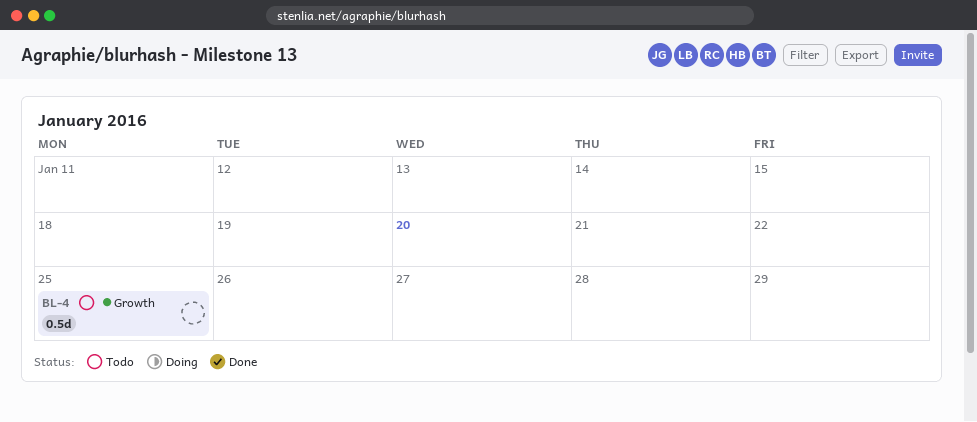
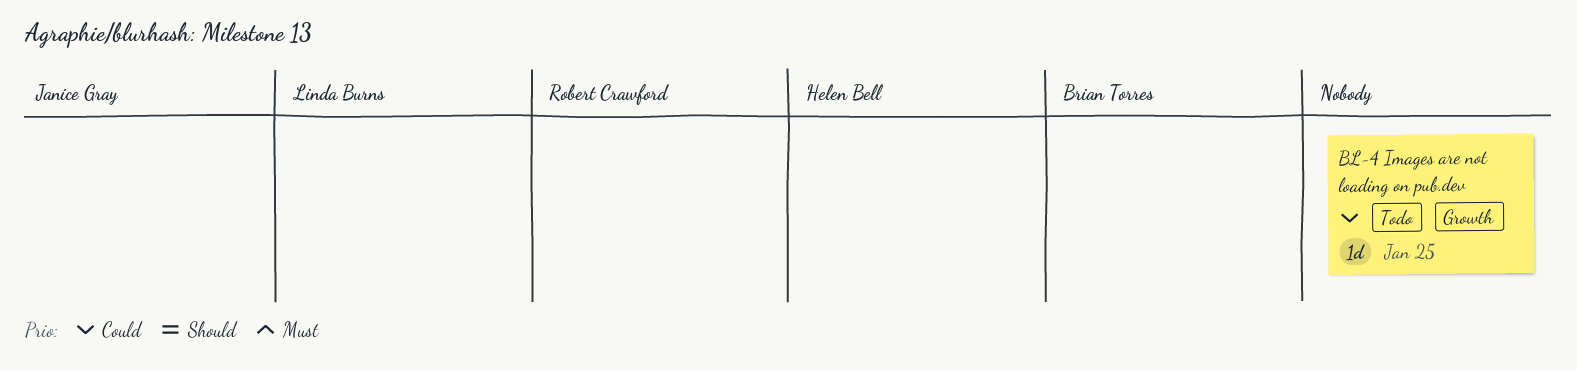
BL-4, estimate: 0.5d -> 1d

